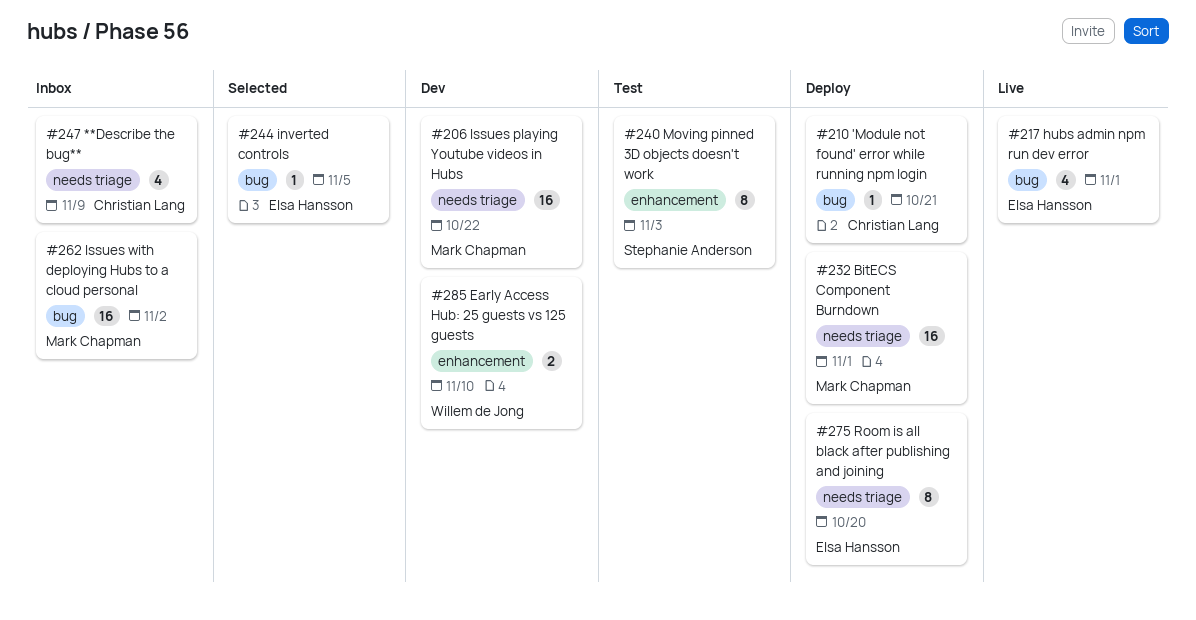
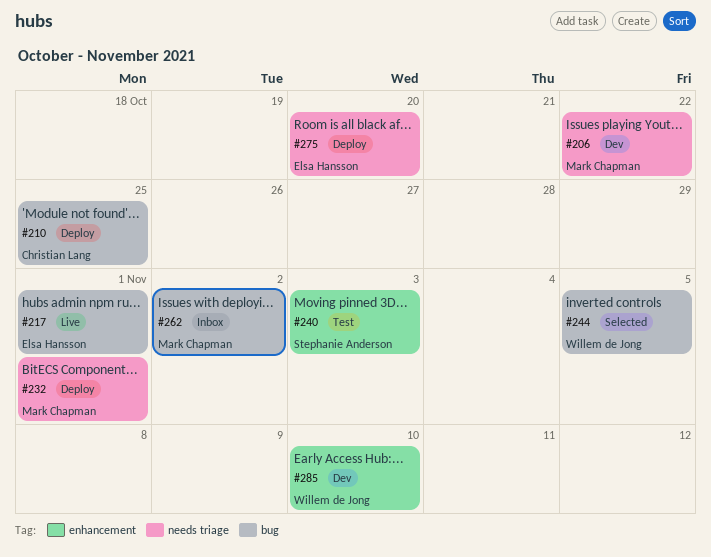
#210, due: Oct 21 -> Oct 25
#244, owner: Elsa Hansson -> Willem de Jong
#247: present -> none

